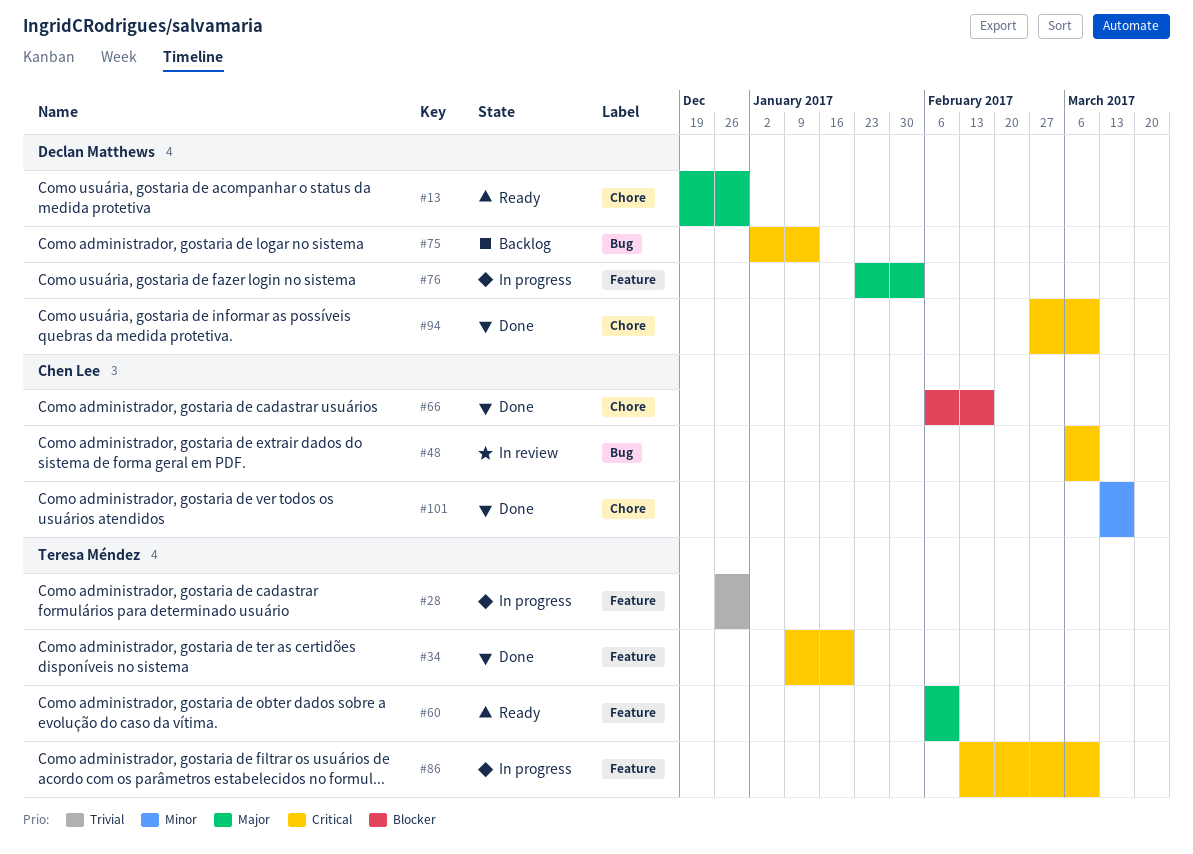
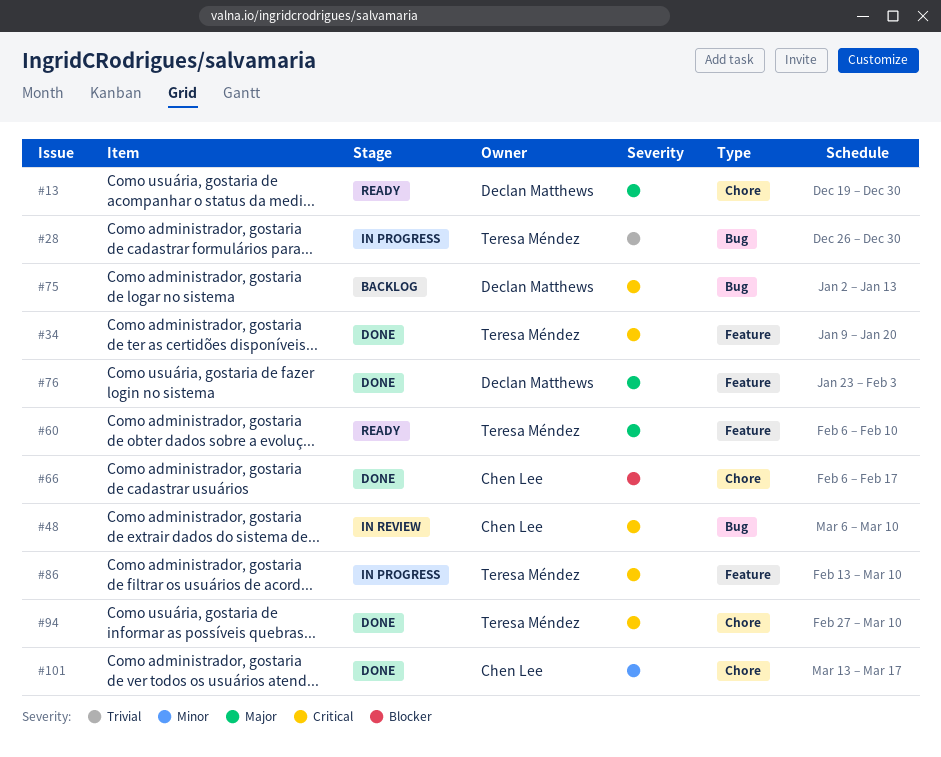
#28, label: Feature -> Bug
#76, status: In progress -> Done
#94, owner: Declan Matthews -> Teresa Méndez

